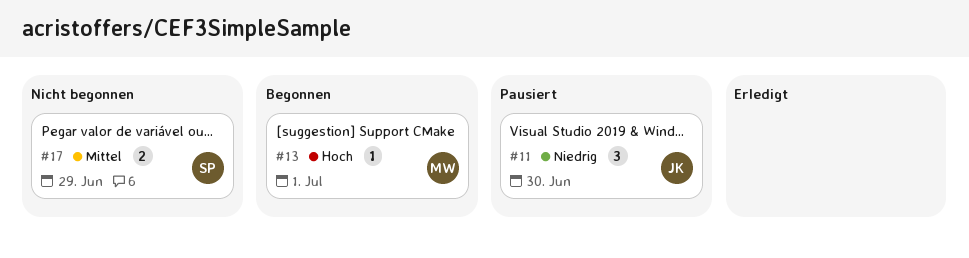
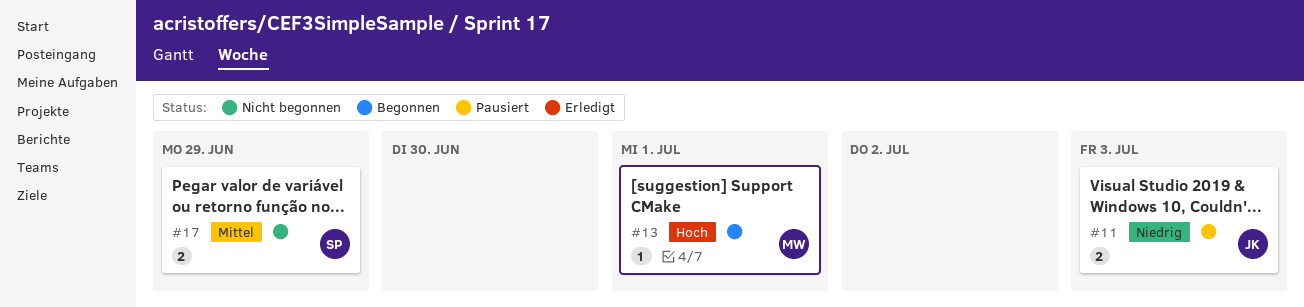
#11, estimate: 3 -> 2
#11, due: Jun 30 -> Jul 3

